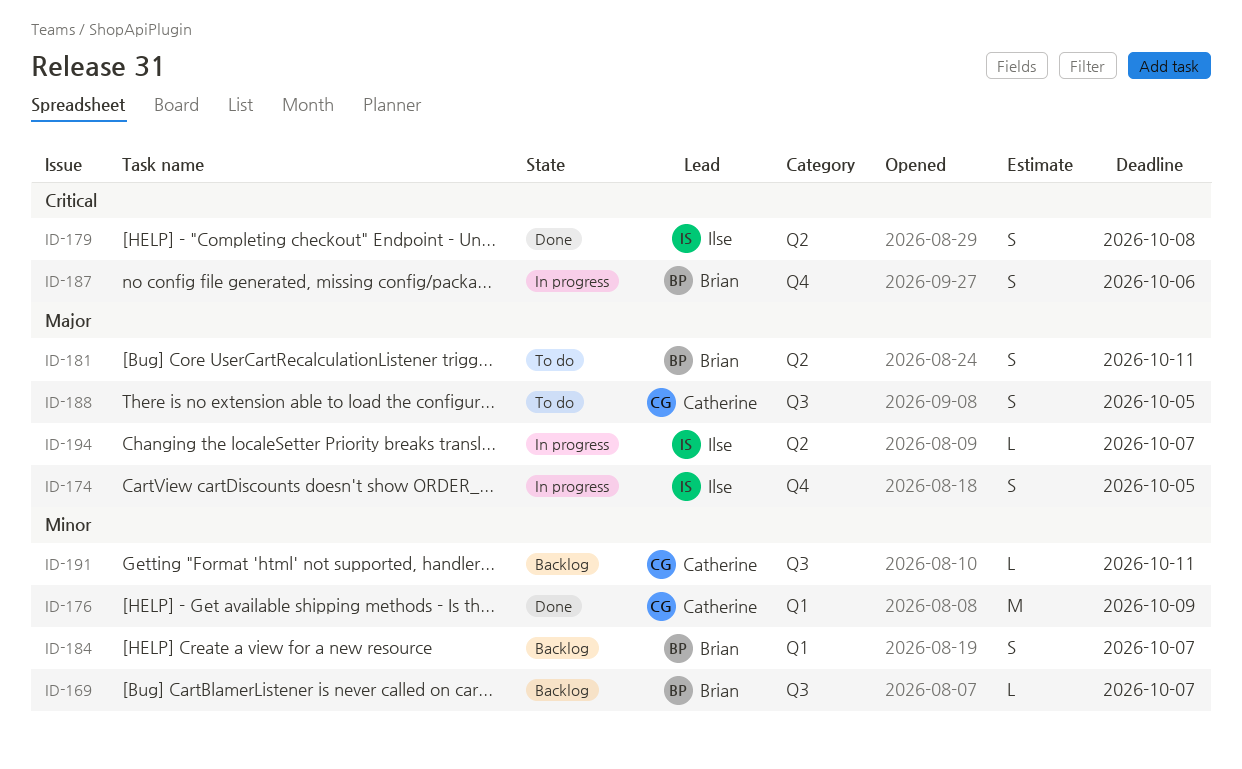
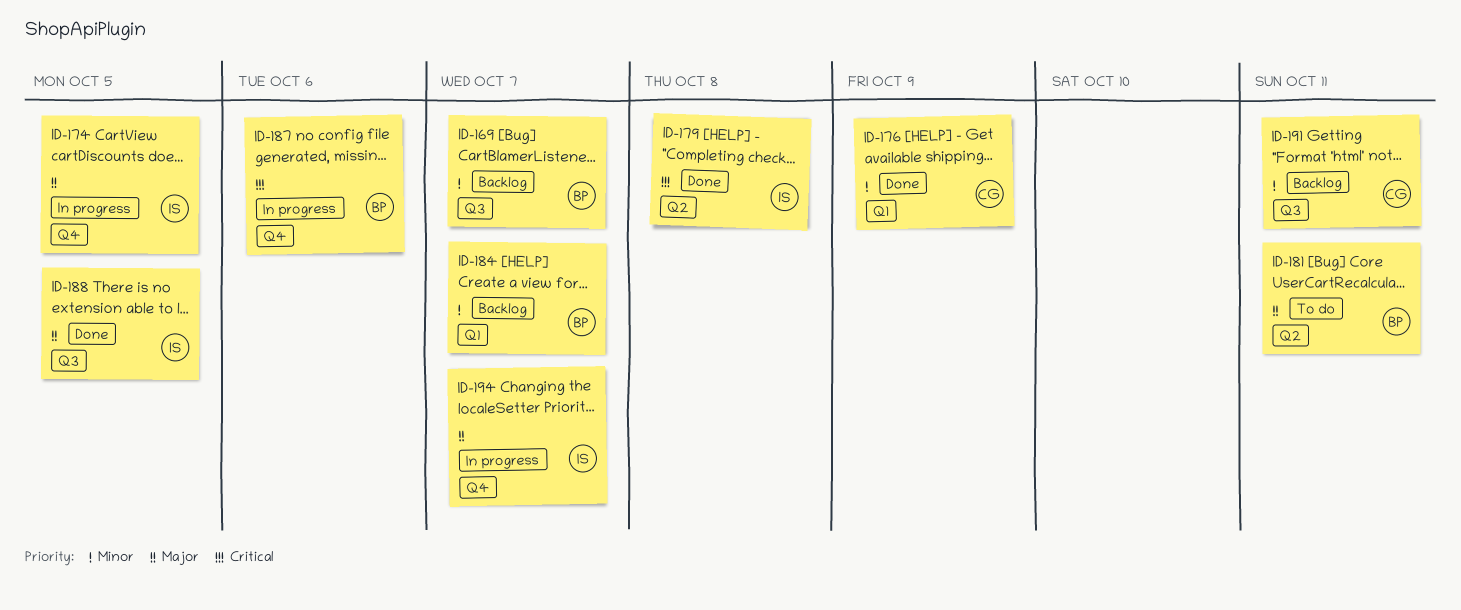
ID-188, status: To do -> Done
ID-188, owner: Catherine -> Ilse
ID-194, label: Q2 -> Q4

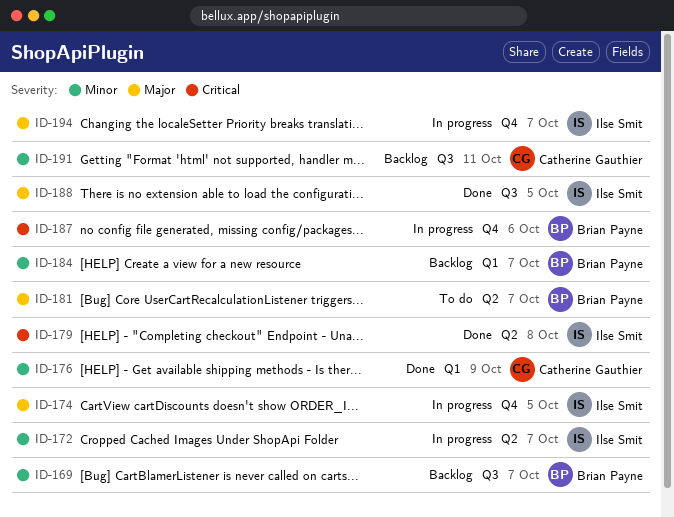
ID-172: none -> present
ID-181, due: Oct 11 -> Oct 7

